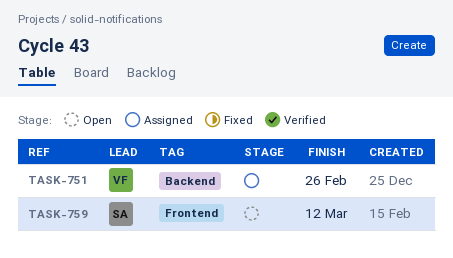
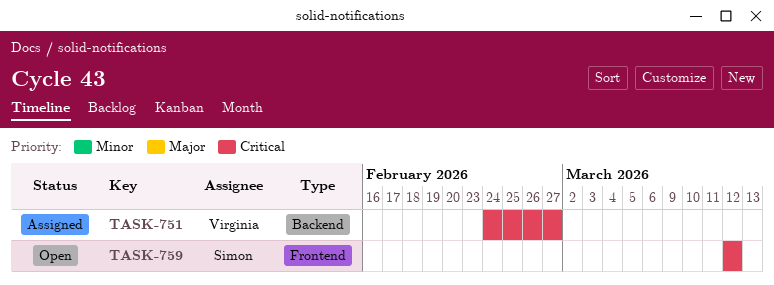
TASK-751, due: Feb 26 -> Feb 27

